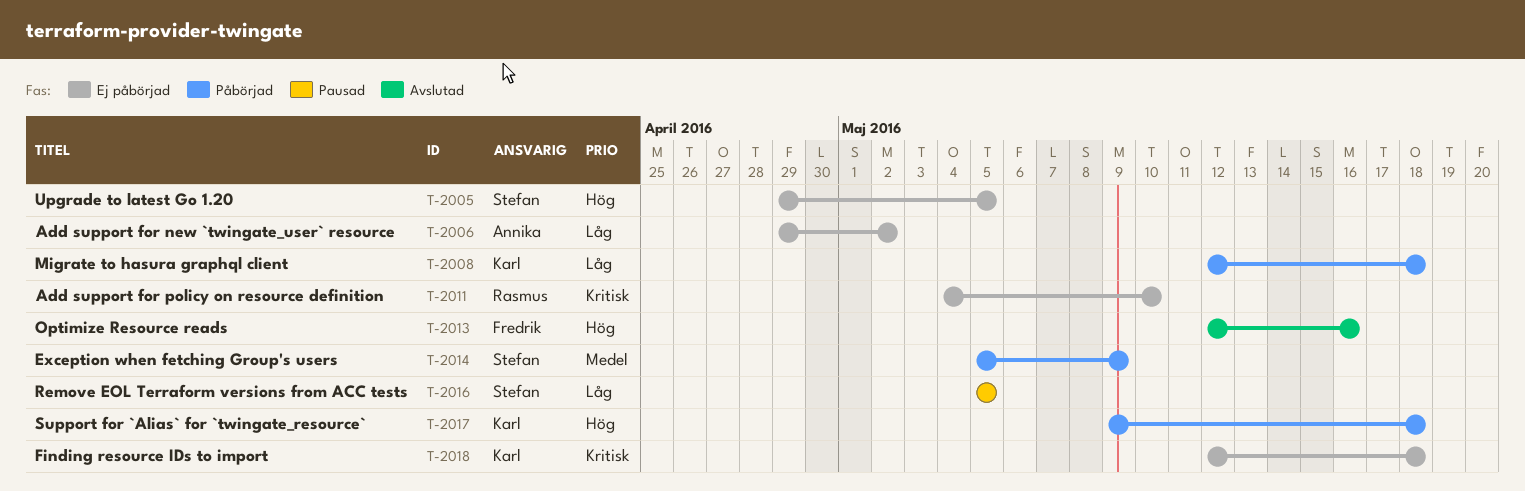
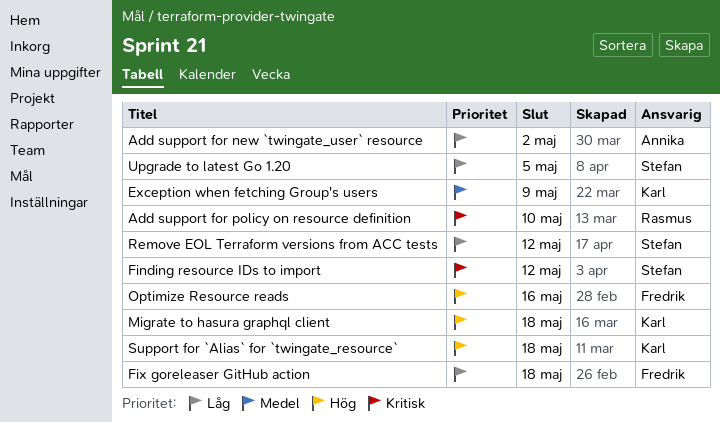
Exception when fetching Group's users, owner: Stefan -> Karl
Finding resource IDs to import, owner: Karl -> Stefan
Finding resource IDs to import, due: May 18 -> May 12
Fix goreleaser GitHub action: none -> present
Migrate to hasura graphql client, priority: Låg -> Hög
Remove EOL Terraform versions from ACC tests, due: May 5 -> May 12
Upgrade to latest Go 1.20, priority: Hög -> Låg

